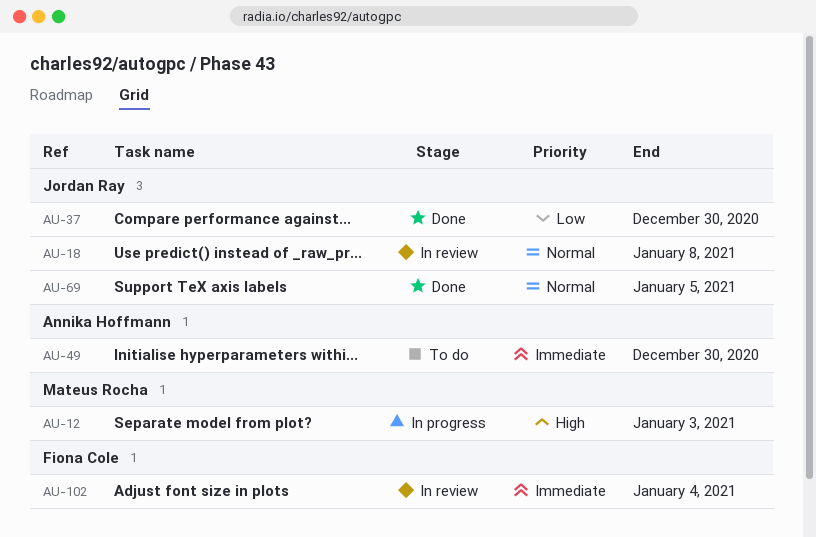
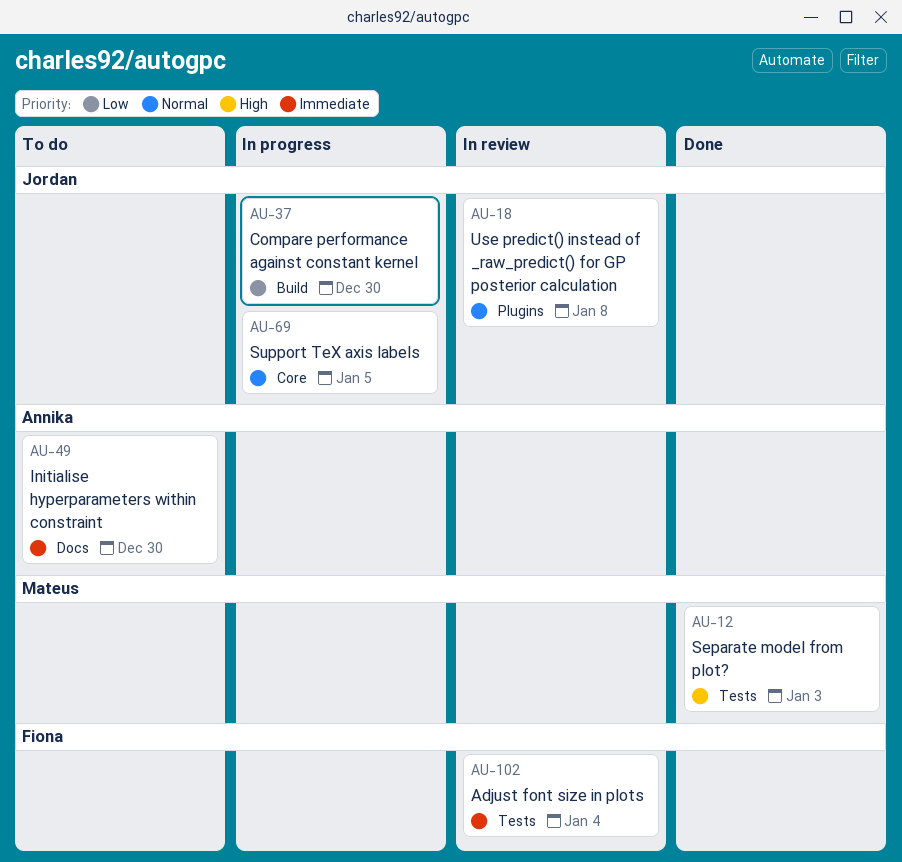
AU-12, status: In progress -> Done
AU-37, status: Done -> In progress
AU-69, status: Done -> In progress

